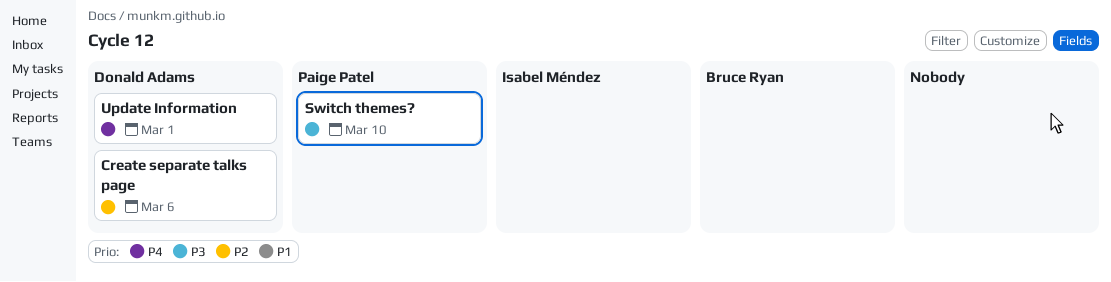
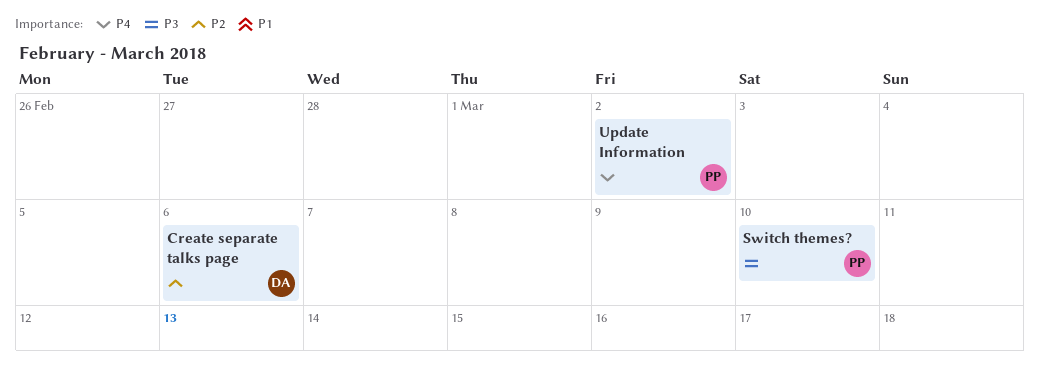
Update Information, owner: Donald Adams -> Paige Patel
Update Information, due: Mar 1 -> Mar 2

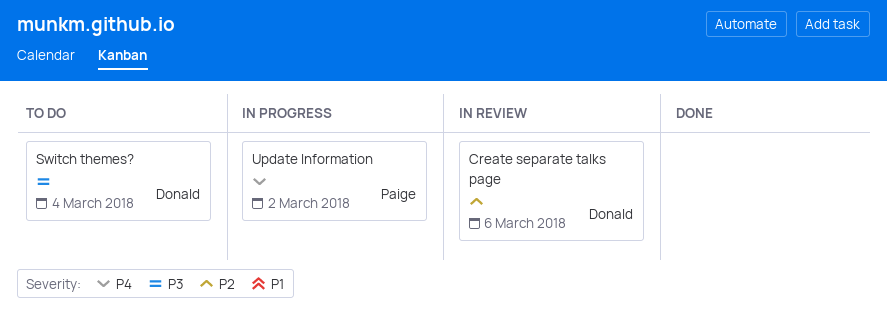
Switch themes?, owner: Paige -> Donald
Switch themes?, due: Mar 10 -> Mar 4

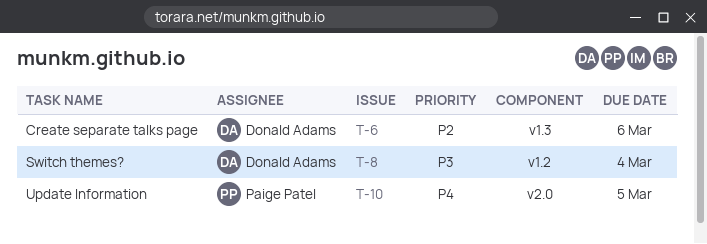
Update Information, due: Mar 2 -> Mar 5

